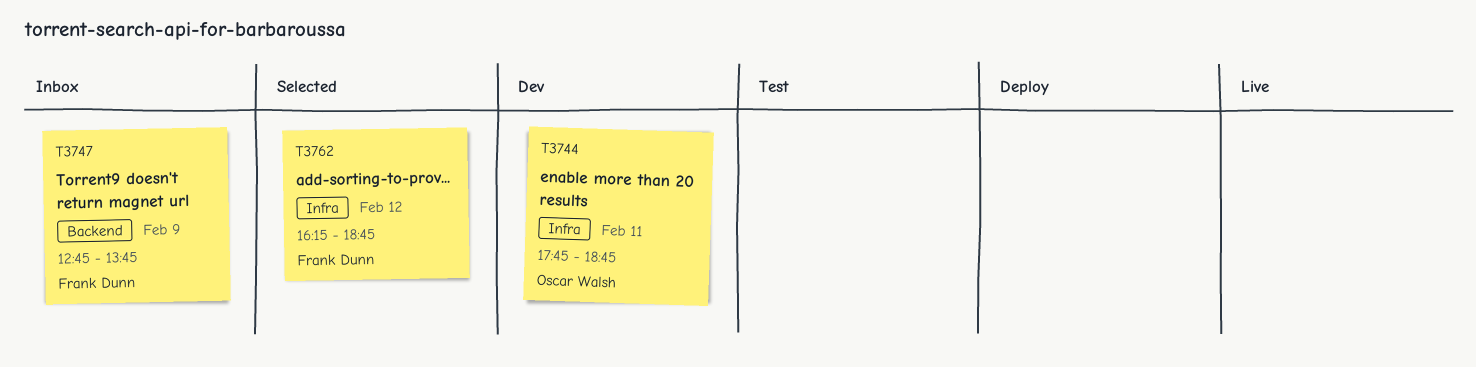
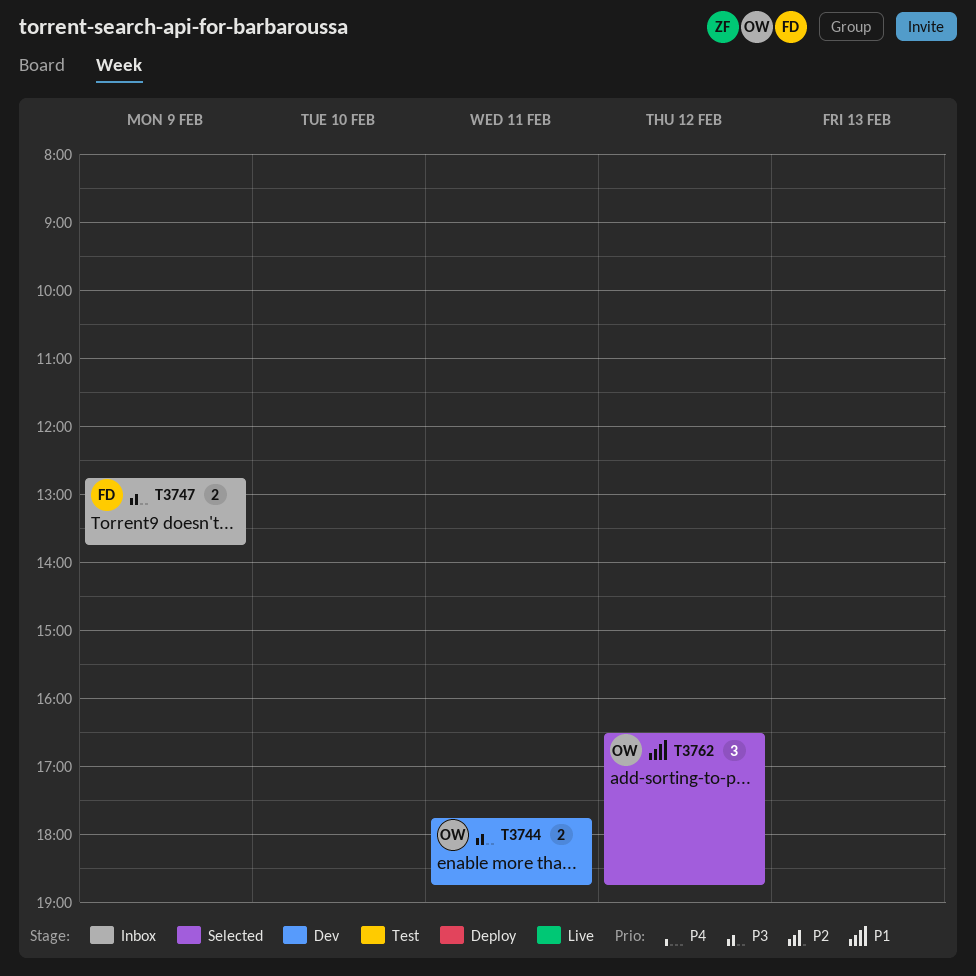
T3762, owner: Frank Dunn -> Oscar Walsh
T3762, begins: 16:15 -> 16:30

